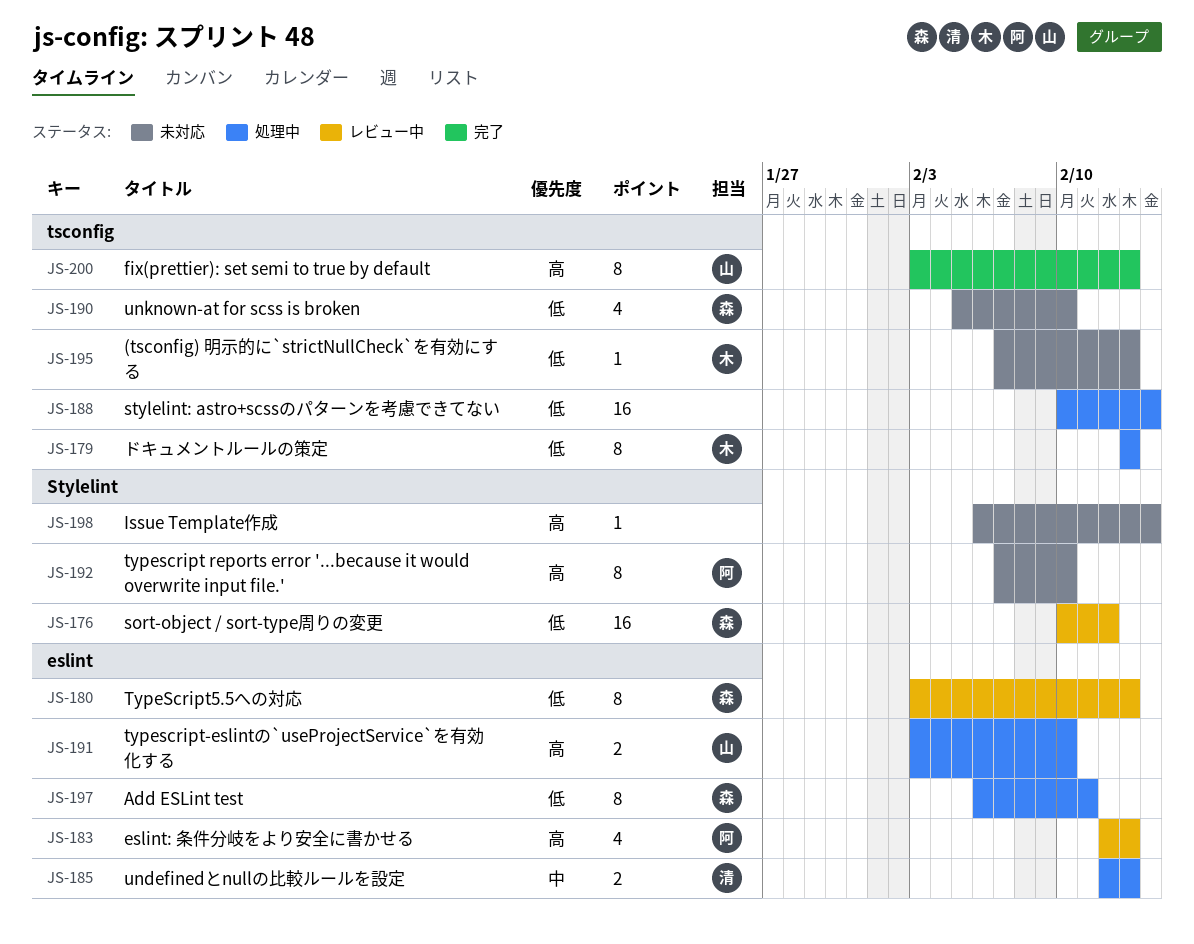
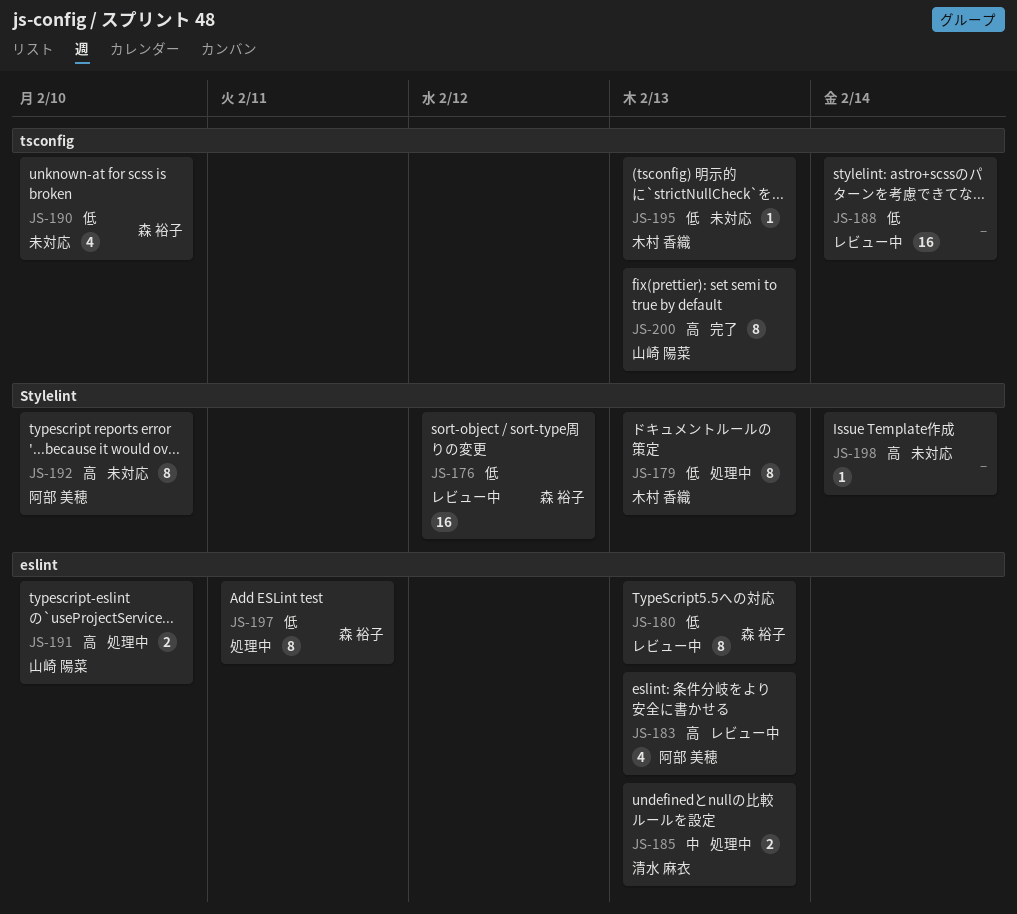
JS-179, label: tsconfig -> Stylelint
JS-188, status: 処理中 -> レビュー中

